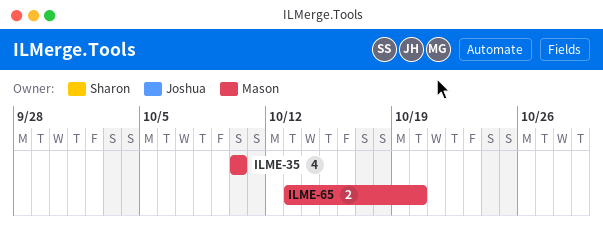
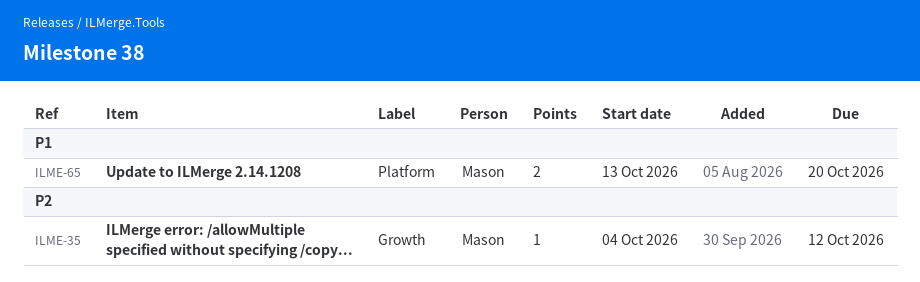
ILME-35, estimate: 4 -> 1
ILME-35, start: Oct 10 -> Oct 4
ILME-35, due: Oct 10 -> Oct 12

